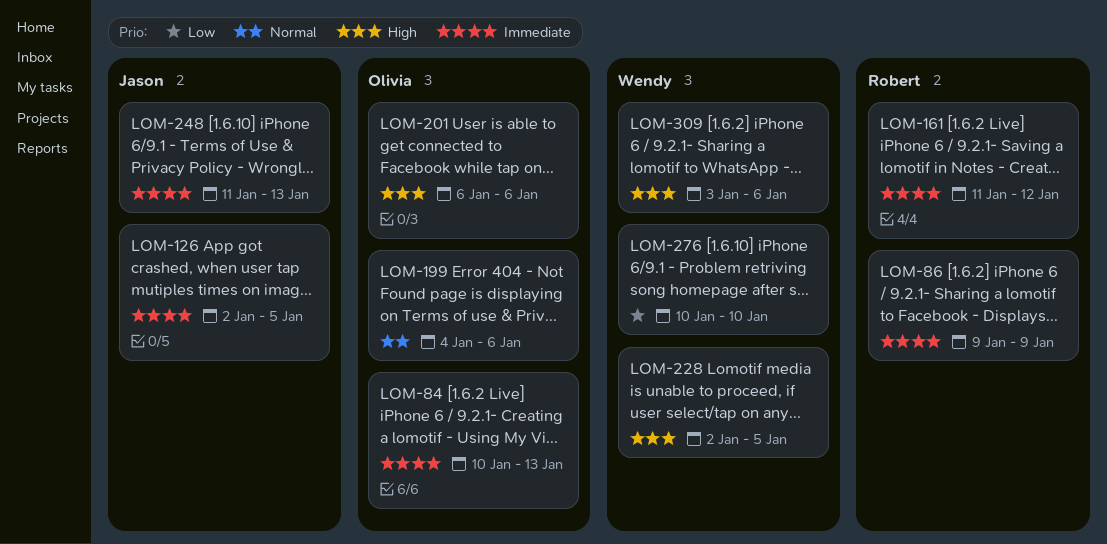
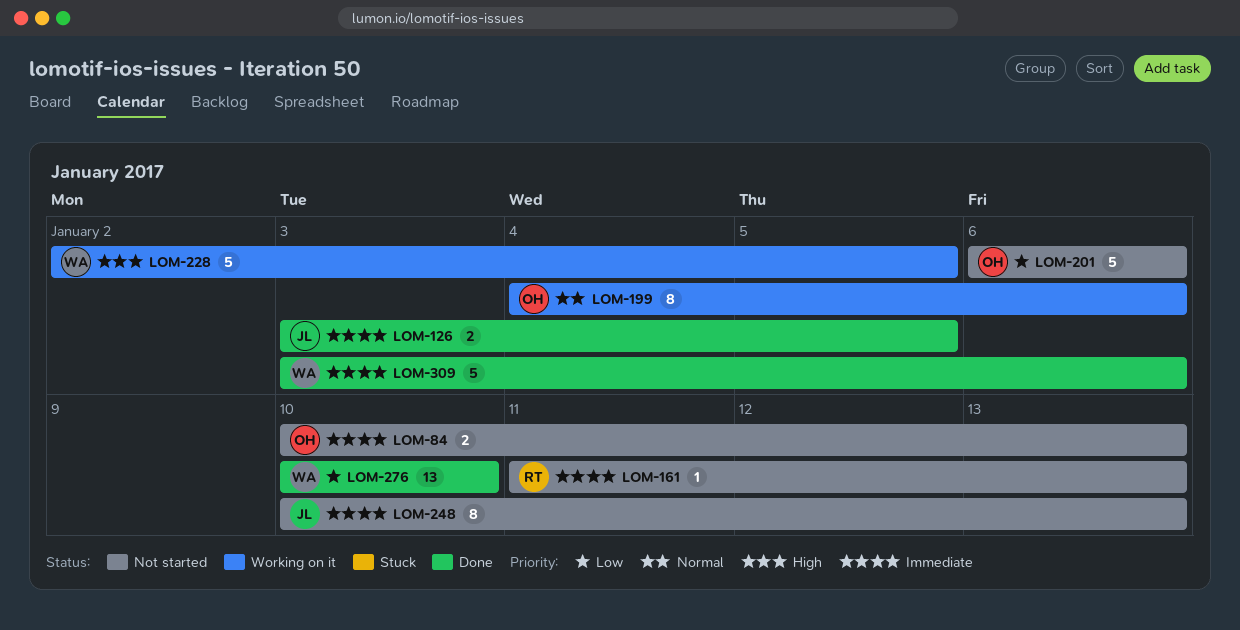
LOM-86: present -> none
LOM-126, start: Jan 2 -> Jan 3
LOM-161, due: Jan 12 -> Jan 13
LOM-201, priority: High -> Low
LOM-248, start: Jan 11 -> Jan 10
LOM-309, priority: High -> Immediate

